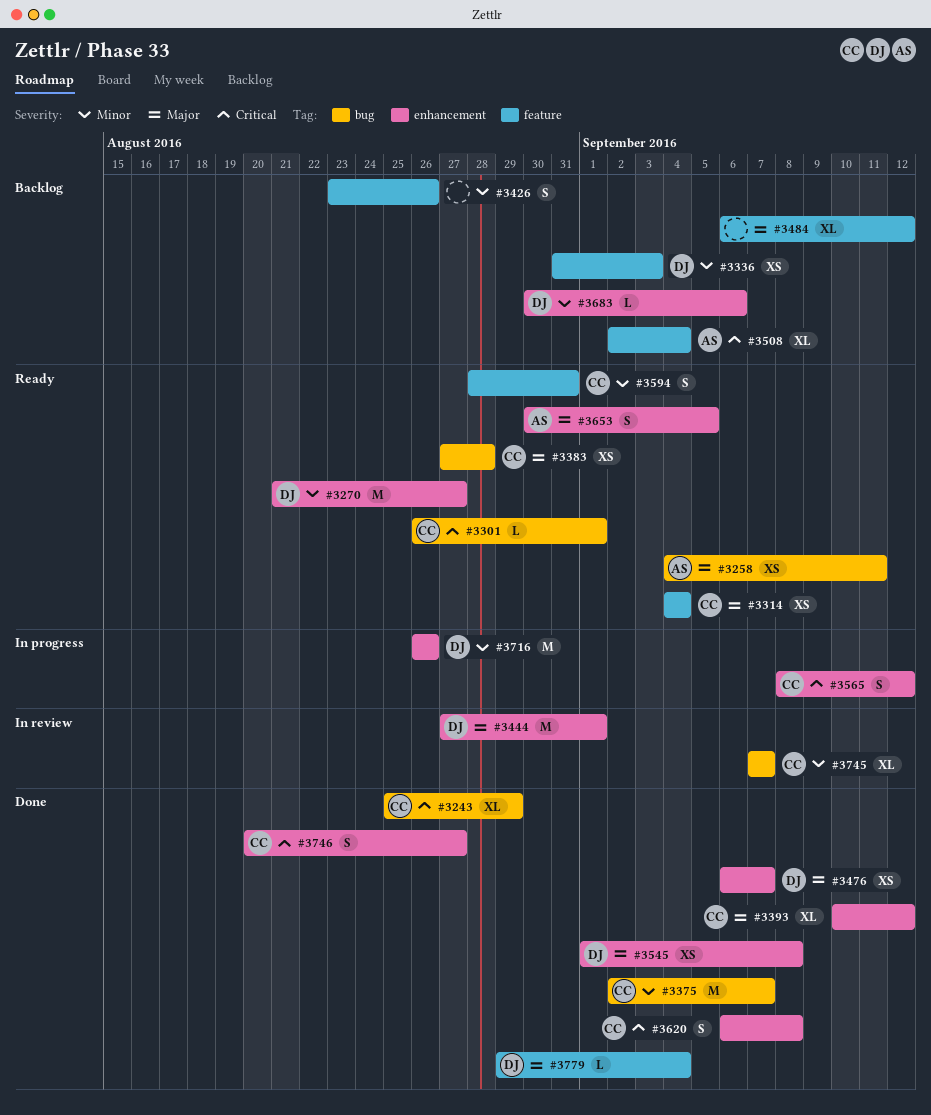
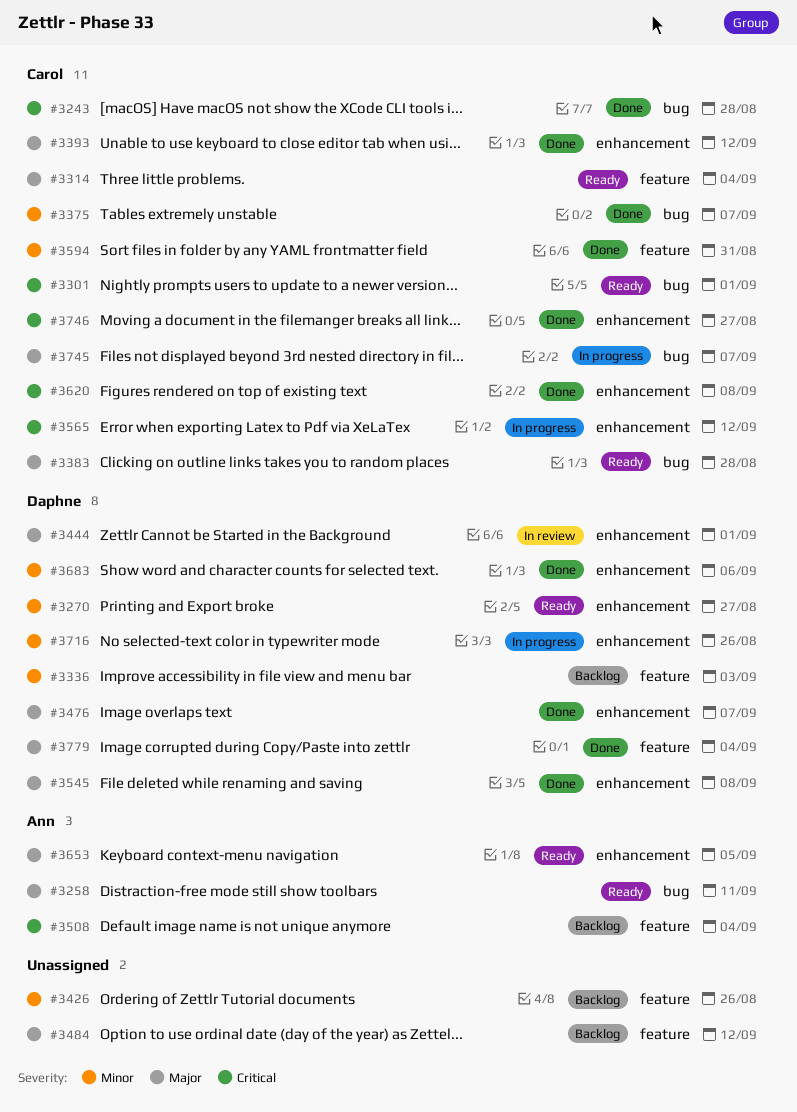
#3243, due: Aug 29 -> Aug 28
#3594, status: Ready -> Done
#3683, status: Backlog -> Done
#3745, status: In review -> In progress
#3745, priority: Minor -> Major

